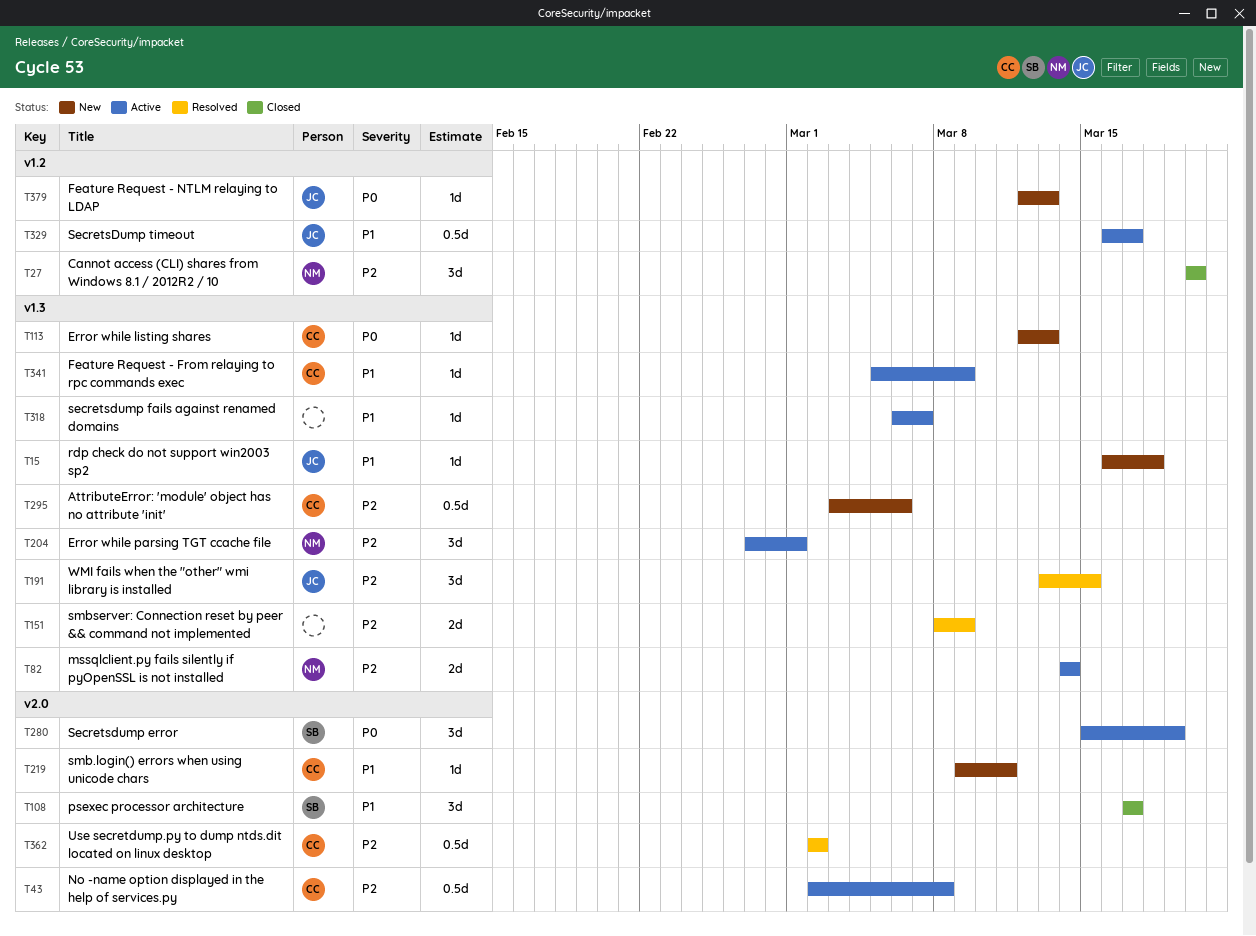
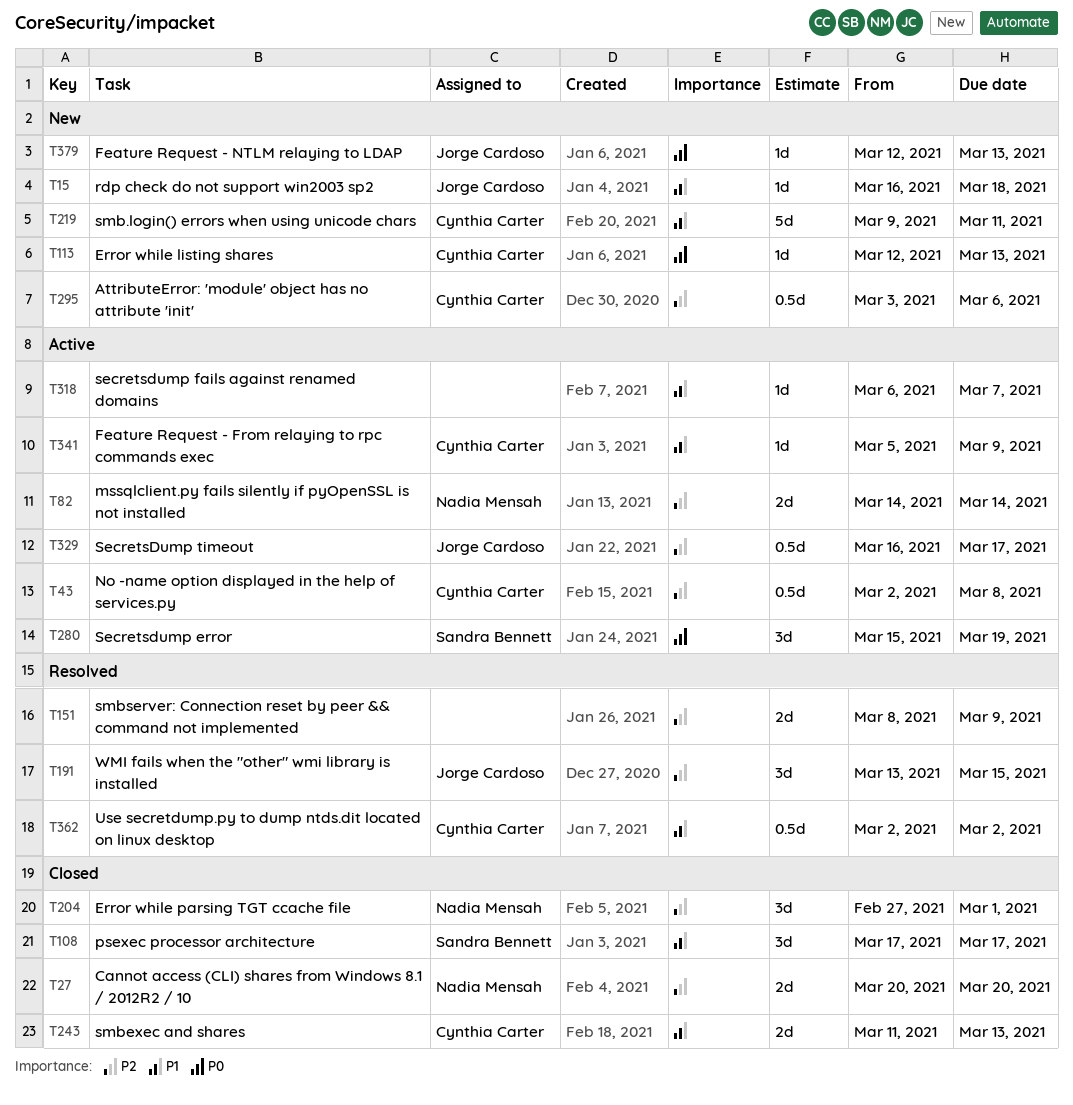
T27, estimate: 3d -> 2d
T204, status: Active -> Closed
T219, estimate: 1d -> 5d
T243: none -> present
T329, priority: P1 -> P2
T362, priority: P2 -> P1

